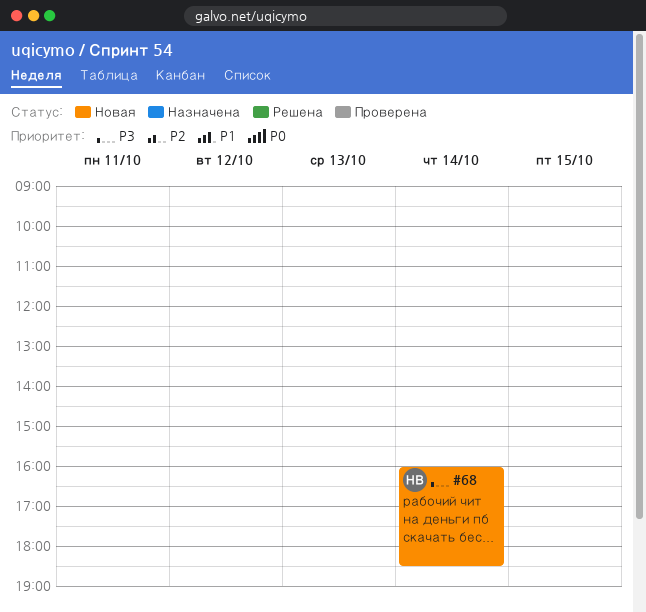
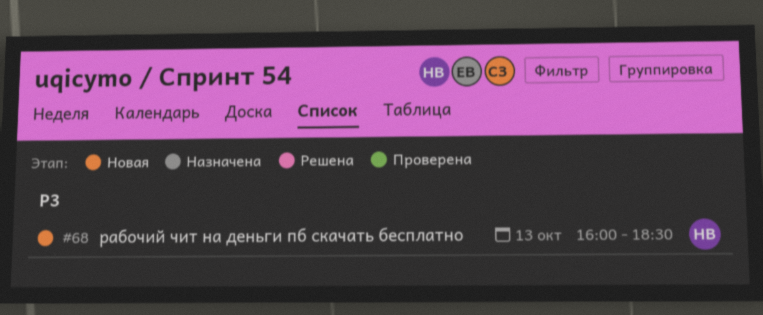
#68, day: Oct 14 -> Oct 13

